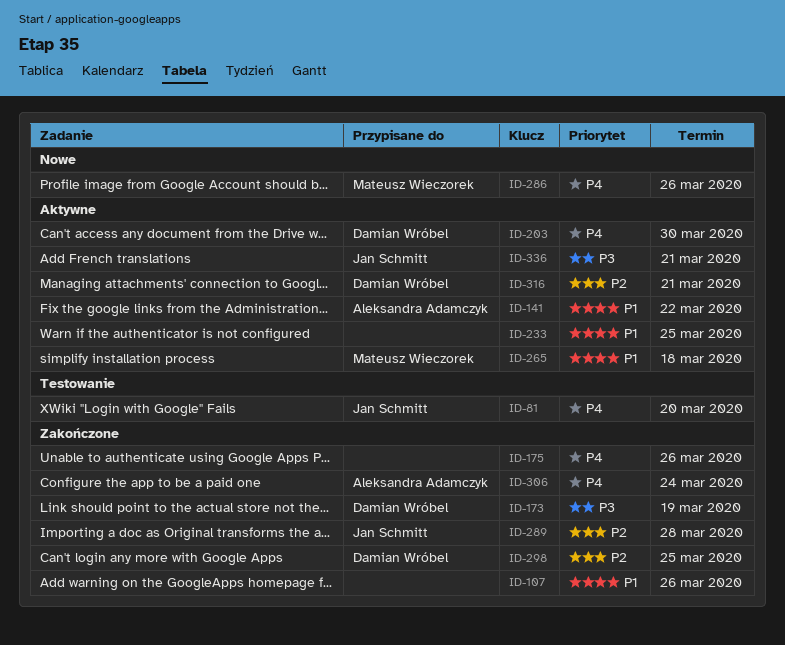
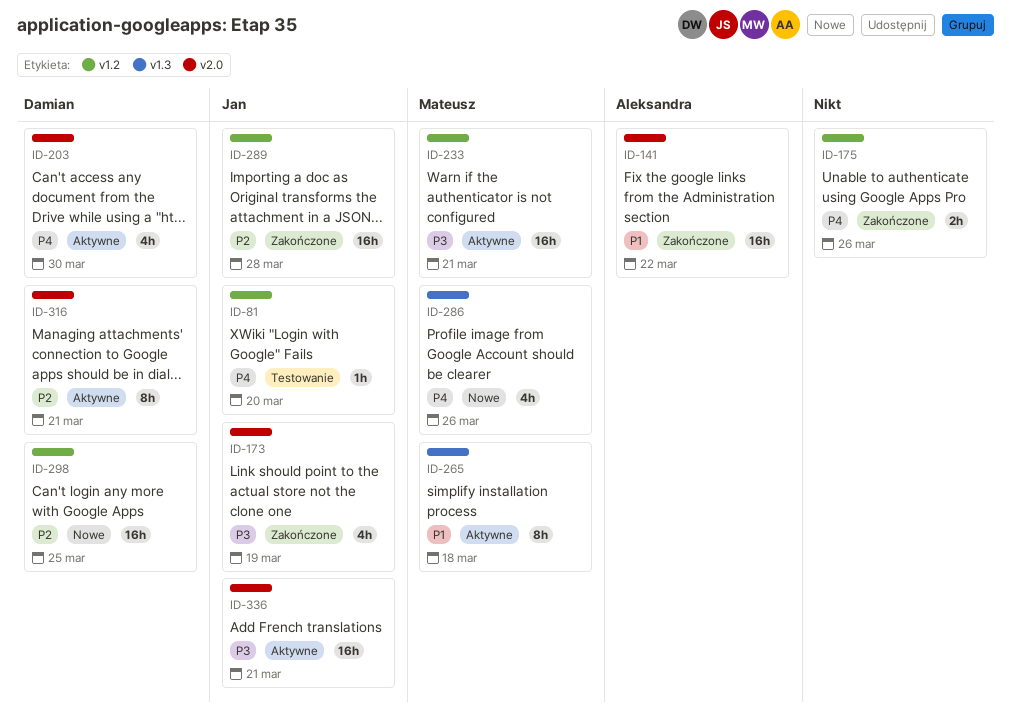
ID-107: present -> none
ID-141, status: Aktywne -> Zakończone
ID-173, owner: Damian Wróbel -> Jan Schmitt
ID-233, owner: none -> Mateusz Wieczorek
ID-233, priority: P1 -> P3
ID-233, due: Mar 25 -> Mar 21
ID-298, status: Zakończone -> Nowe
ID-306: present -> none

